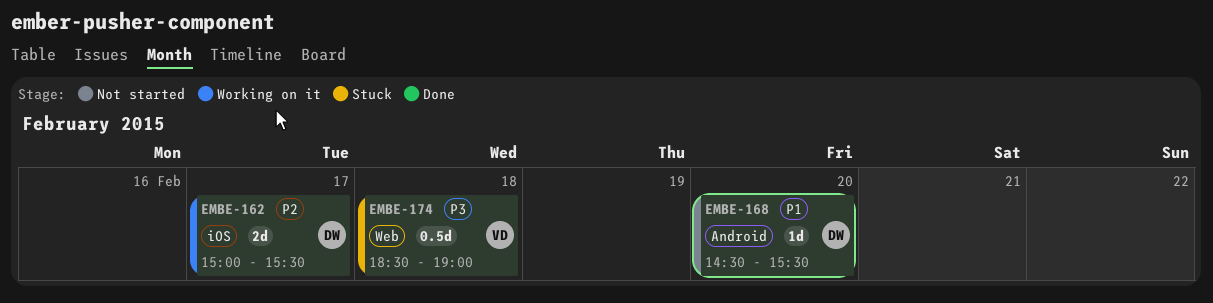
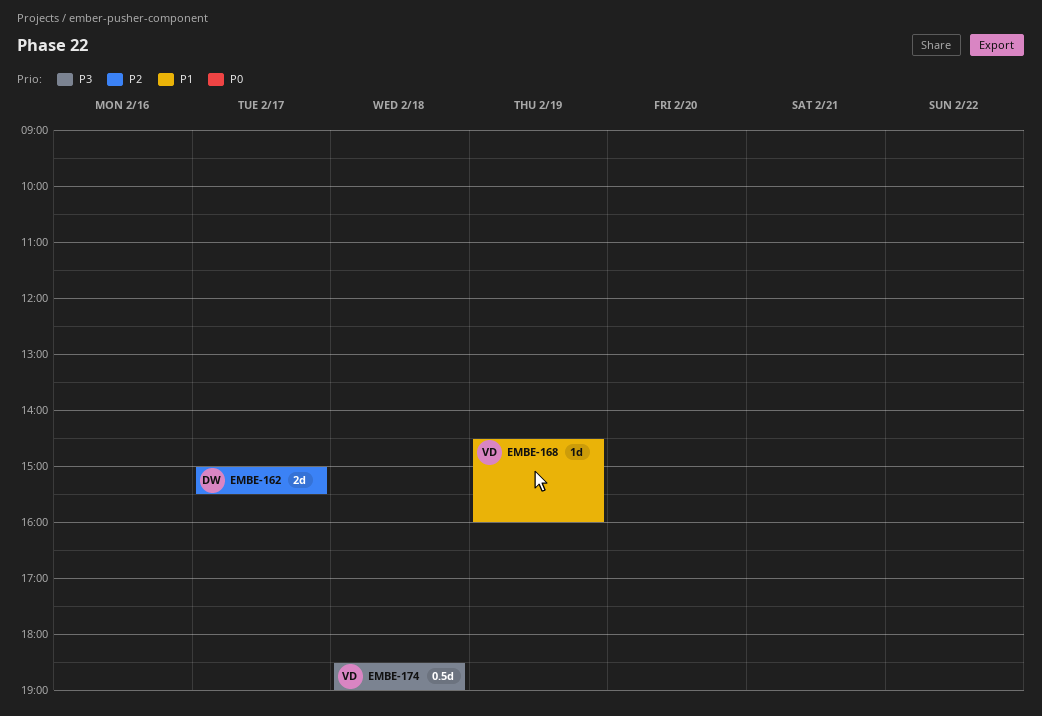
EMBE-168, owner: DW -> VD
EMBE-168, day: Feb 20 -> Feb 19
EMBE-168, ends: 15:30 -> 16:00

